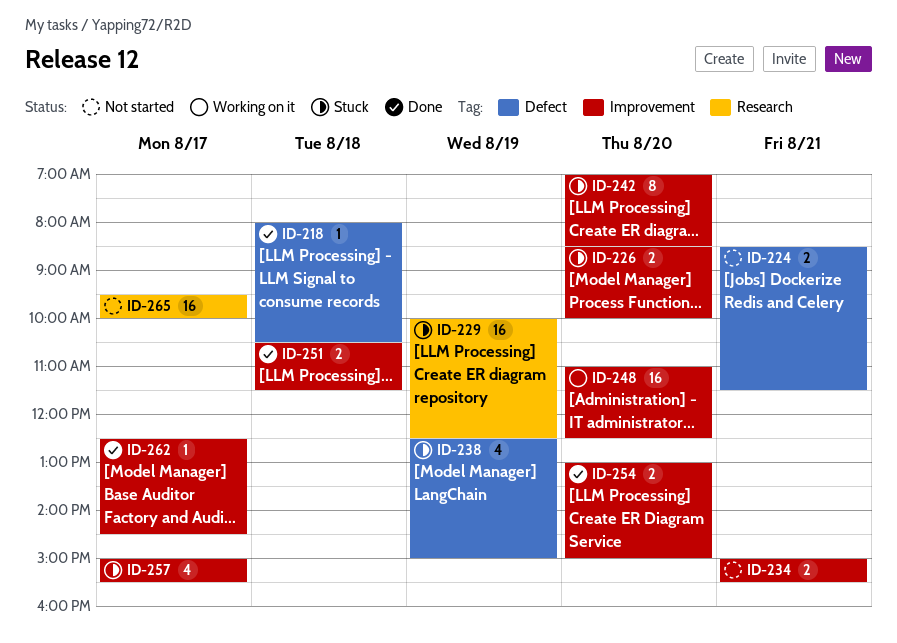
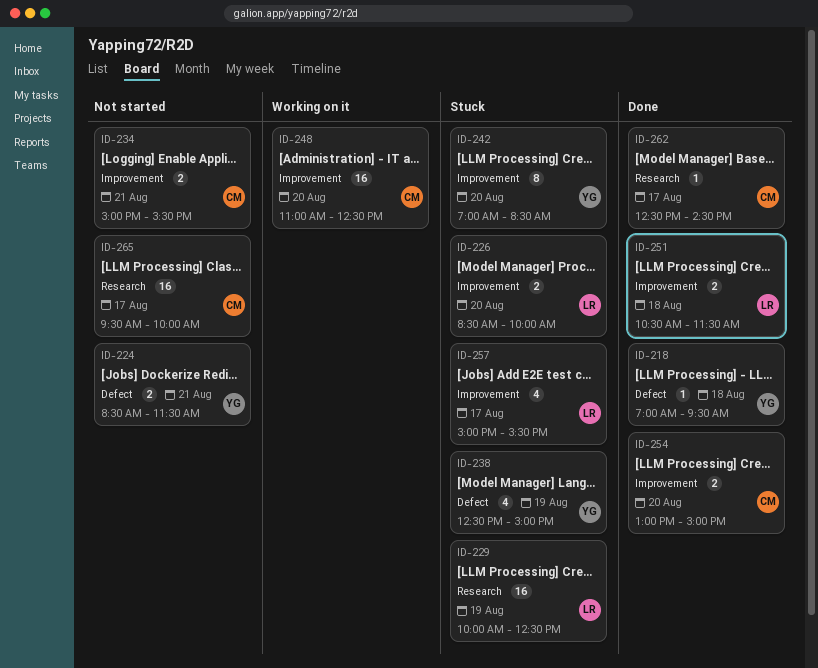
ID-218, begins: 08:00 -> 07:00
ID-218, ends: 10:30 -> 09:30
ID-262, label: Improvement -> Research

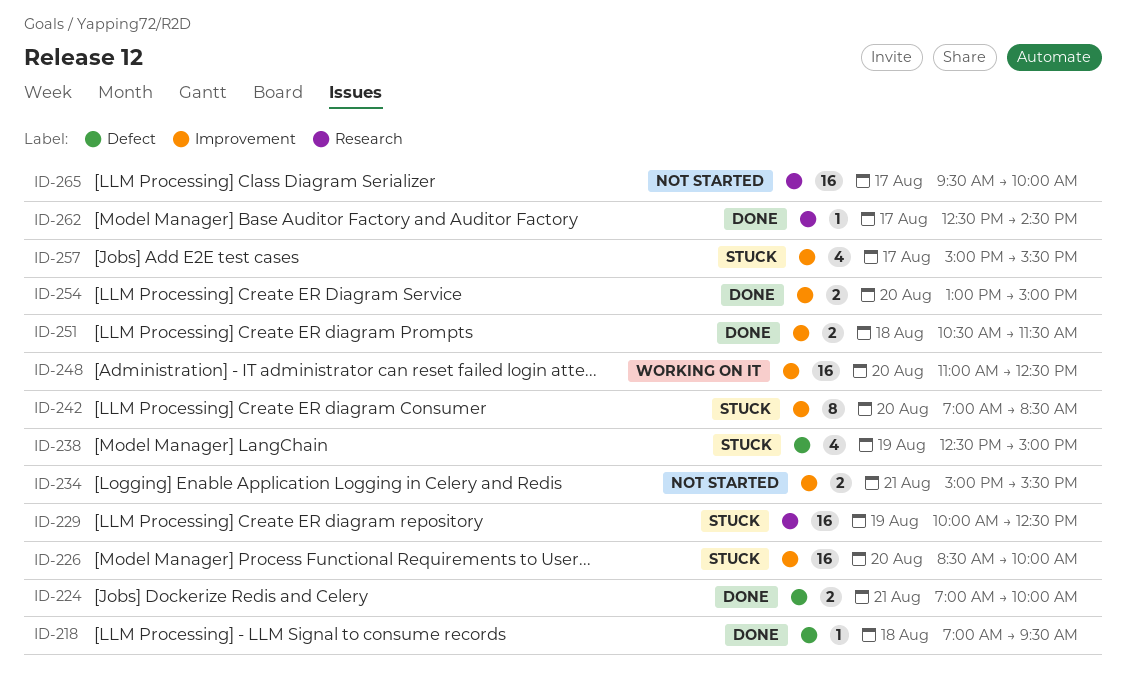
ID-224, status: Not started -> Done
ID-224, begins: 08:30 -> 07:00
ID-224, ends: 11:30 -> 10:00
ID-226, estimate: 2 -> 16

